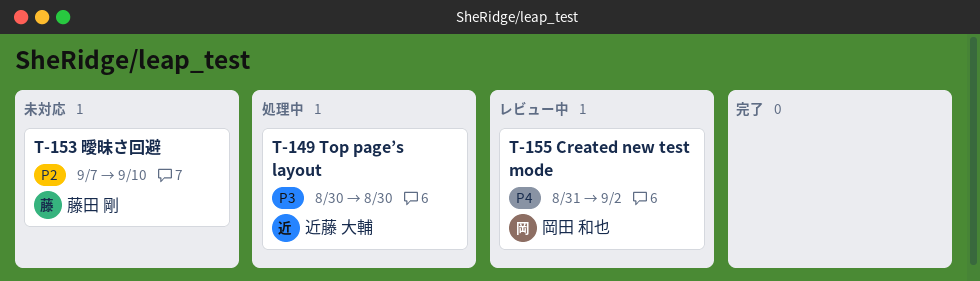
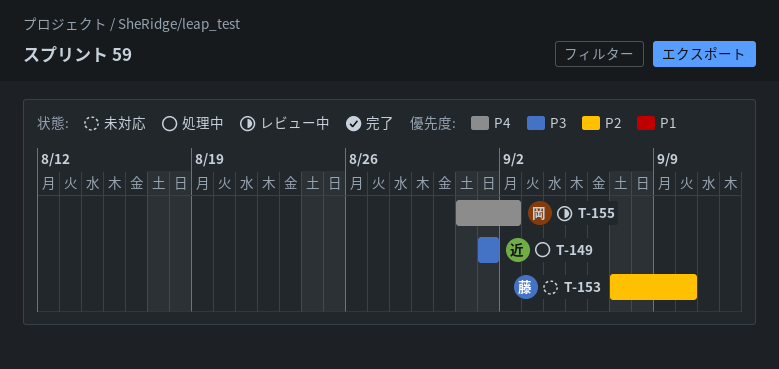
T-149, start: Aug 30 -> Sep 1
T-149, due: Aug 30 -> Sep 1

